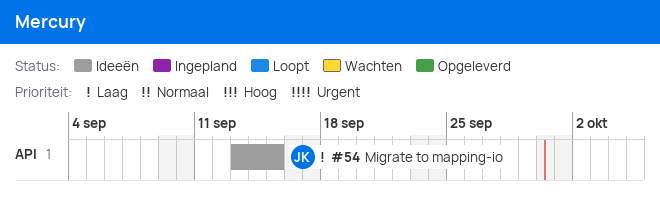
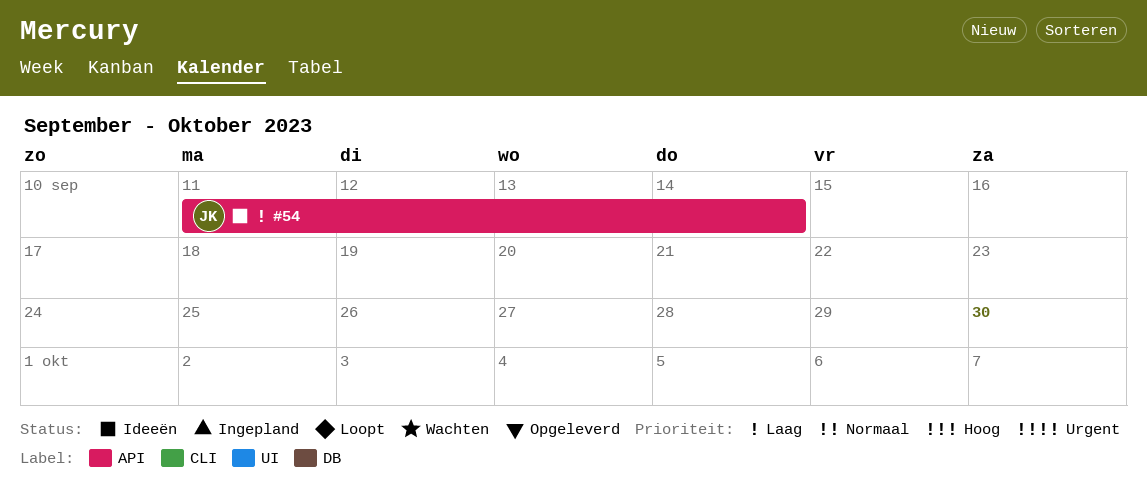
#54, start: Sep 13 -> Sep 11
#54, due: Sep 15 -> Sep 14

